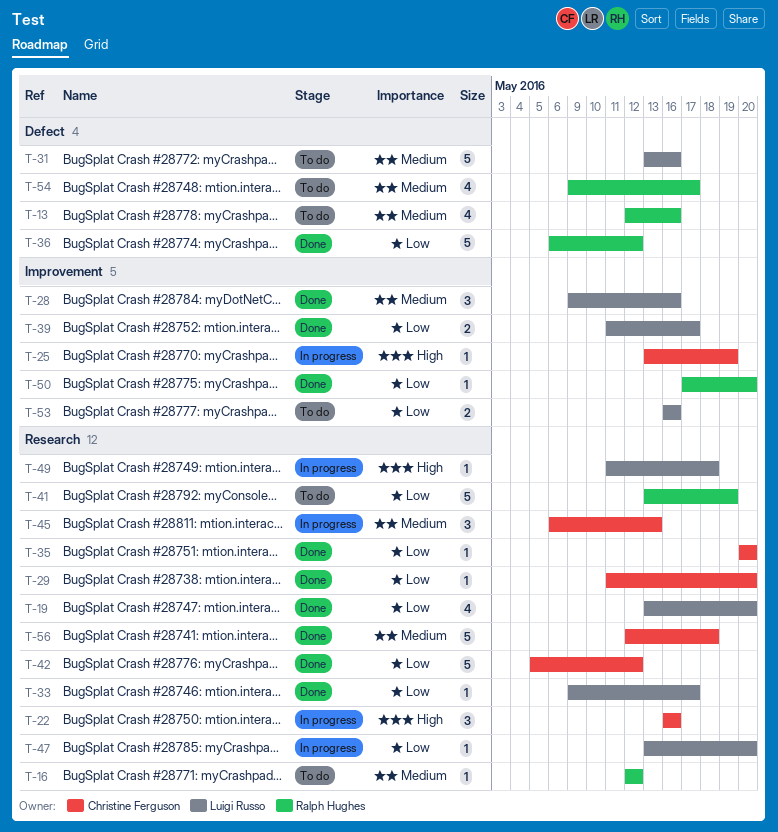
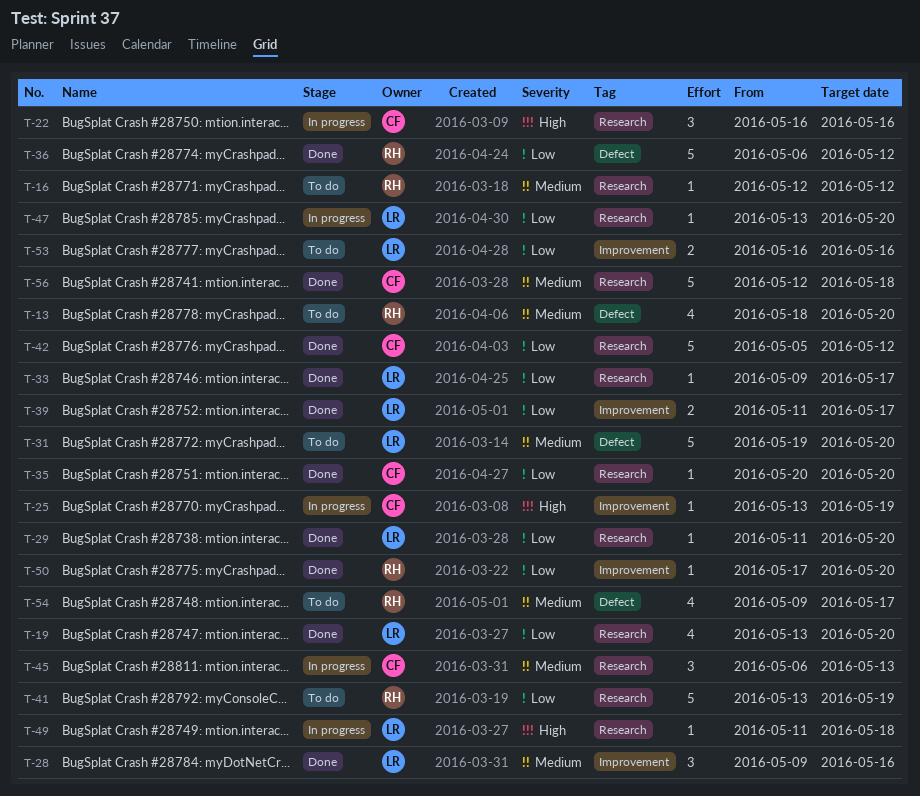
T-13, start: May 12 -> May 18
T-13, due: May 16 -> May 20
T-29, owner: Christine Ferguson -> Luigi Russo
T-31, start: May 13 -> May 19
T-31, due: May 16 -> May 20

